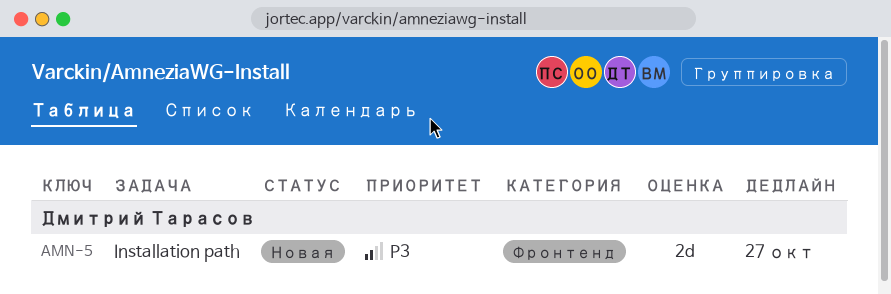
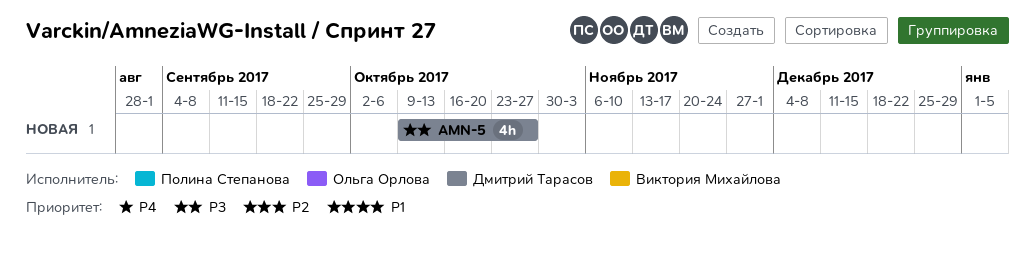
AMN-5, estimate: 2d -> 4h

